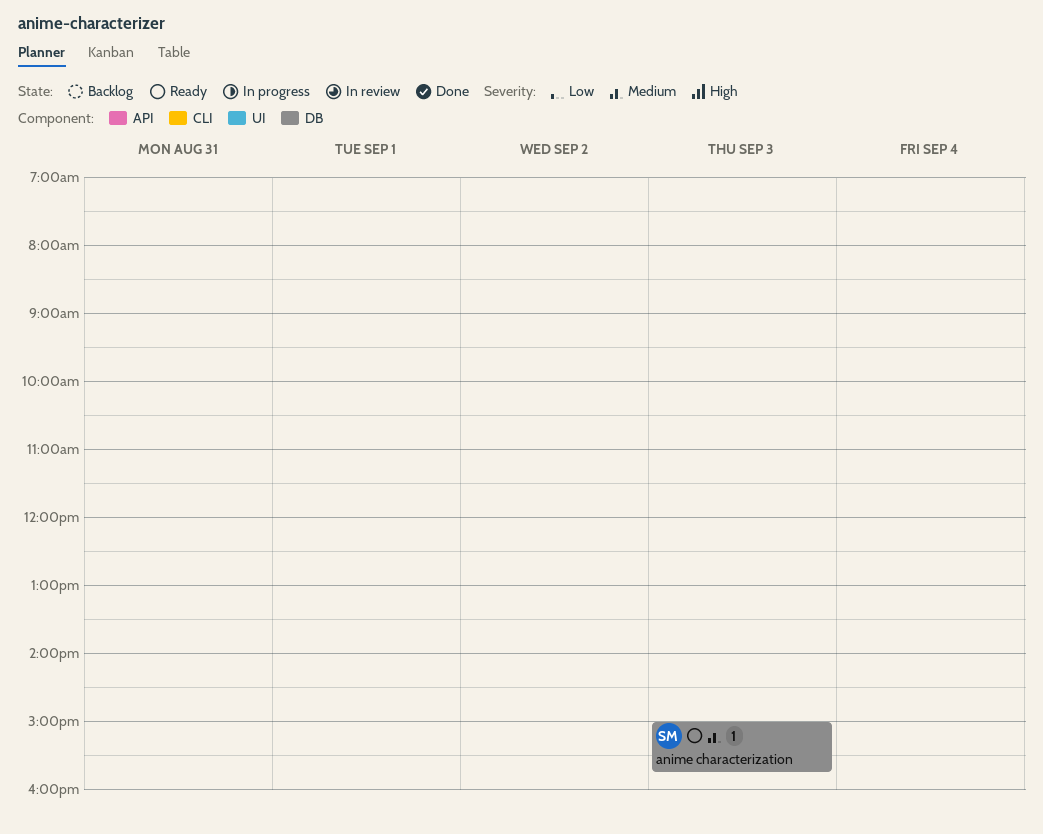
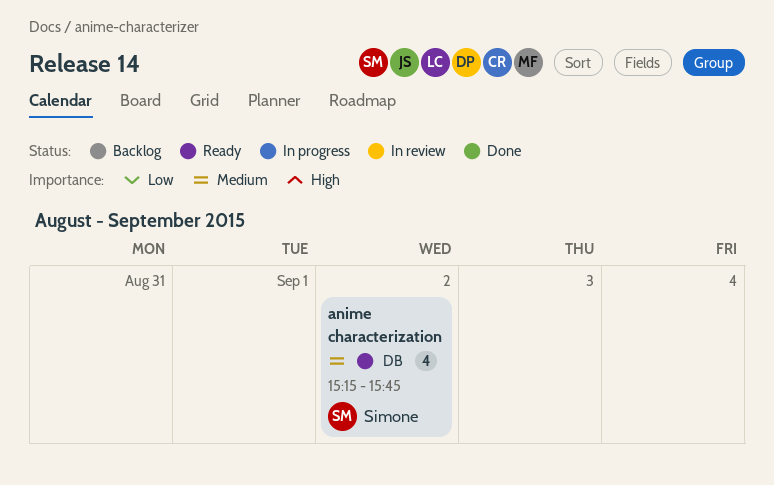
anime characterization, estimate: 1 -> 4
anime characterization, day: Sep 3 -> Sep 2
anime characterization, begins: 15:00 -> 15:15

